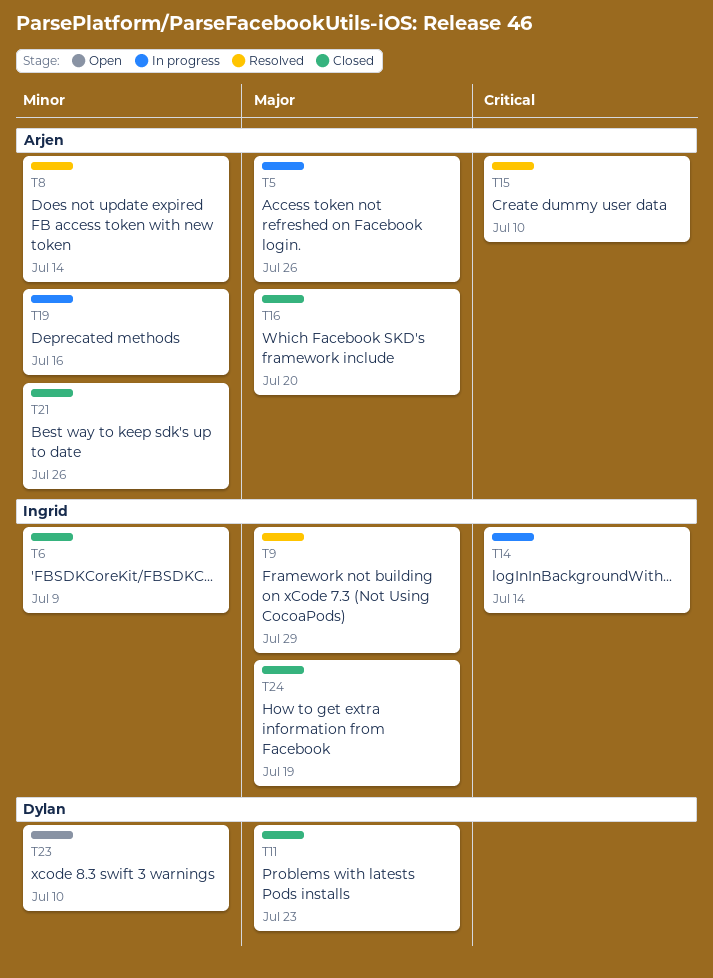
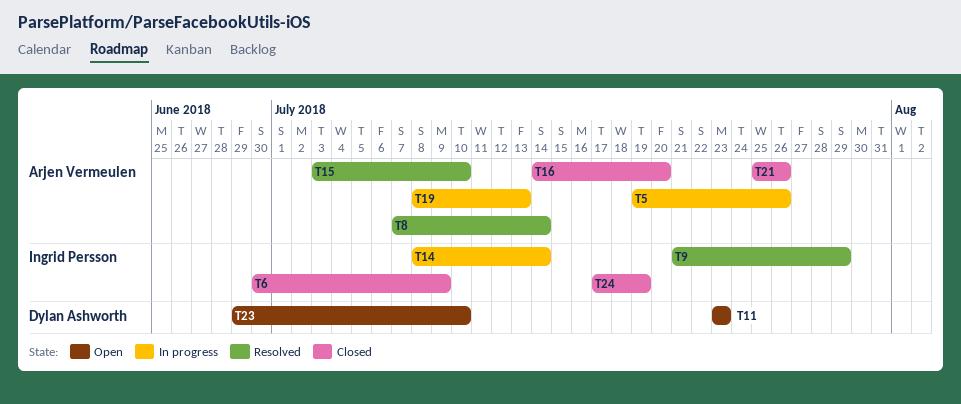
T11, status: Closed -> Open
T19, due: Jul 16 -> Jul 13

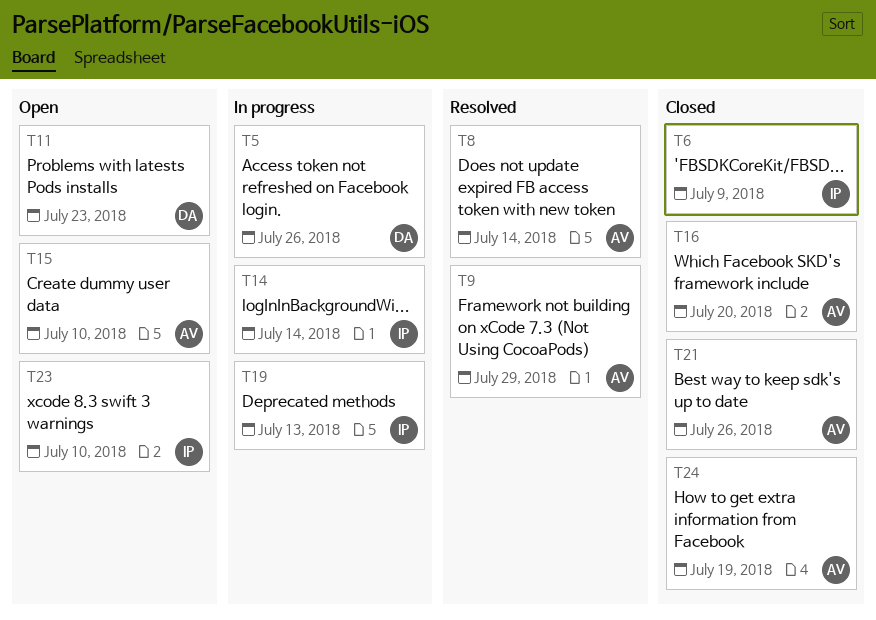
T5, owner: Arjen Vermeulen -> Dylan Ashworth
T9, owner: Ingrid Persson -> Arjen Vermeulen
T15, status: Resolved -> Open
T19, owner: Arjen Vermeulen -> Ingrid Persson
T23, owner: Dylan Ashworth -> Ingrid Persson
T24, owner: Ingrid Persson -> Arjen Vermeulen

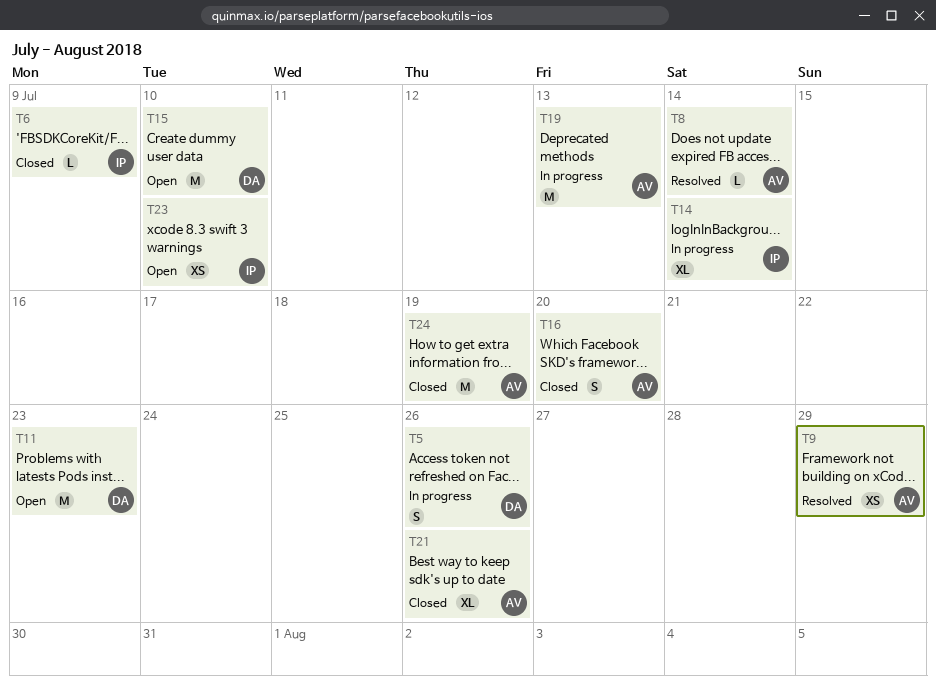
T15, owner: AV -> DA
T19, owner: IP -> AV

